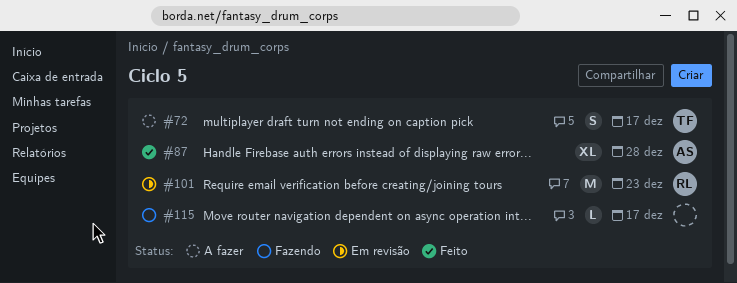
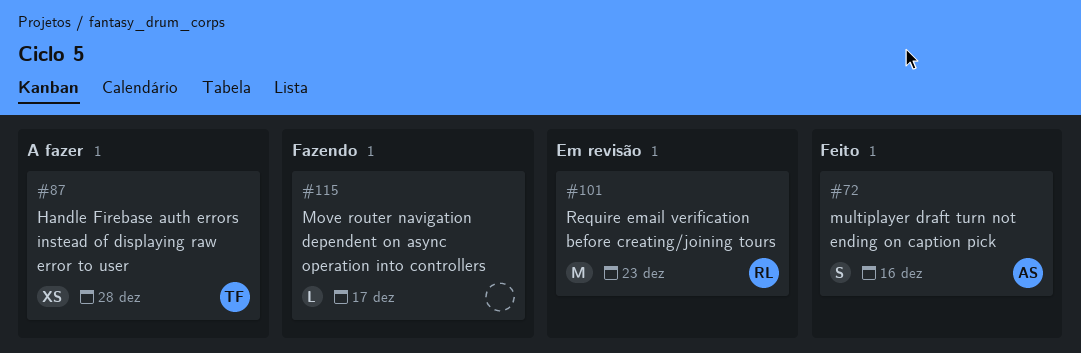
#72, status: A fazer -> Feito
#72, owner: TF -> AS
#72, due: Dec 17 -> Dec 16
#87, status: Feito -> A fazer
#87, owner: AS -> TF
#87, estimate: XL -> XS

